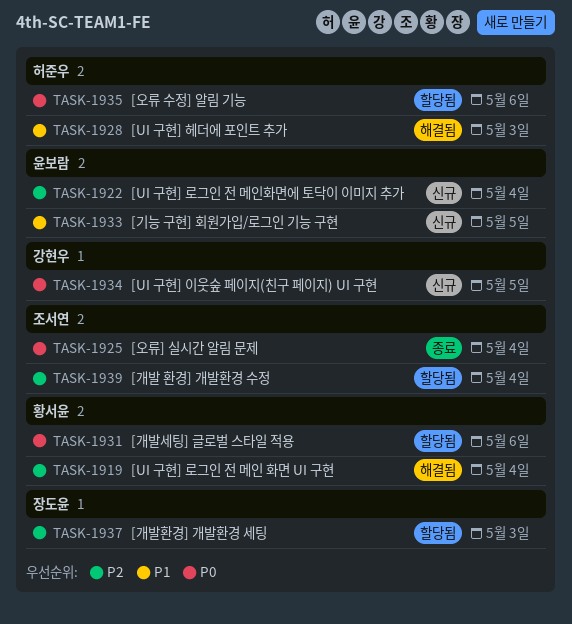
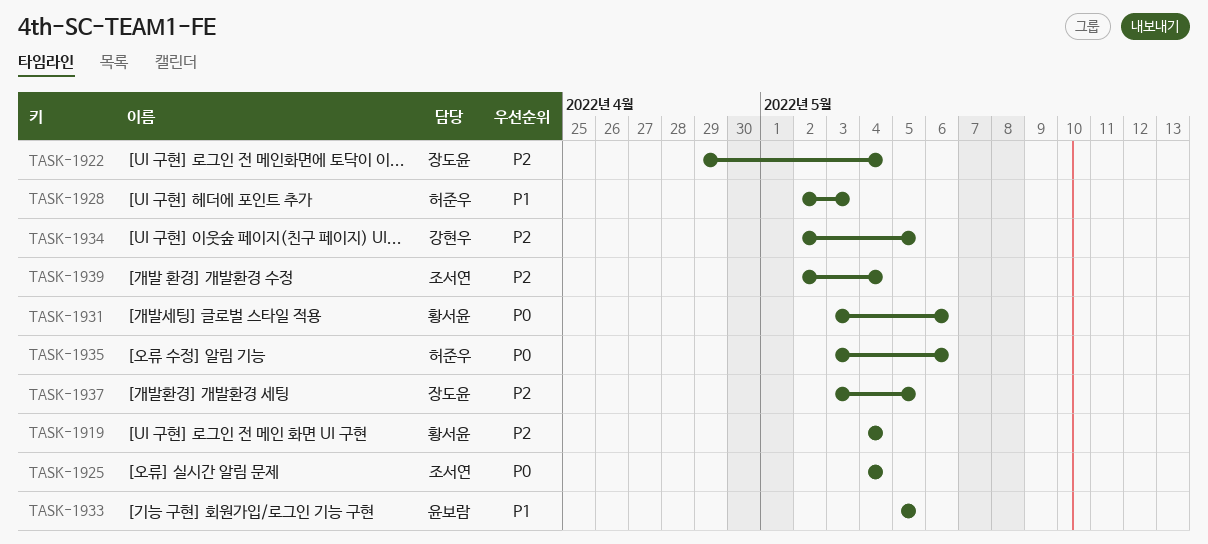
TASK-1922, owner: 윤보람 -> 장도윤
TASK-1934, priority: P0 -> P2
TASK-1937, due: May 3 -> May 5

